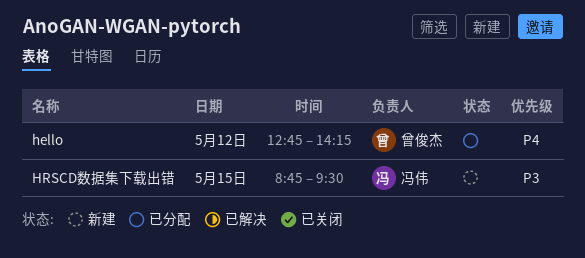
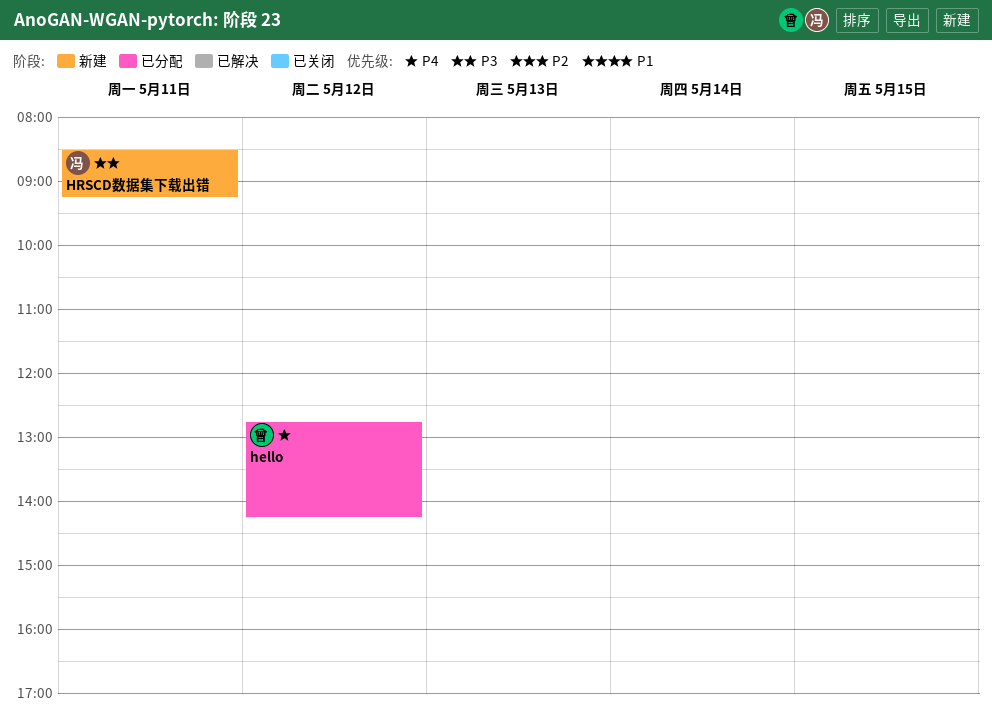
HRSCD数据集下载出错, day: May 15 -> May 11
HRSCD数据集下载出错, begins: 08:45 -> 08:30
HRSCD数据集下载出错, ends: 09:30 -> 09:15

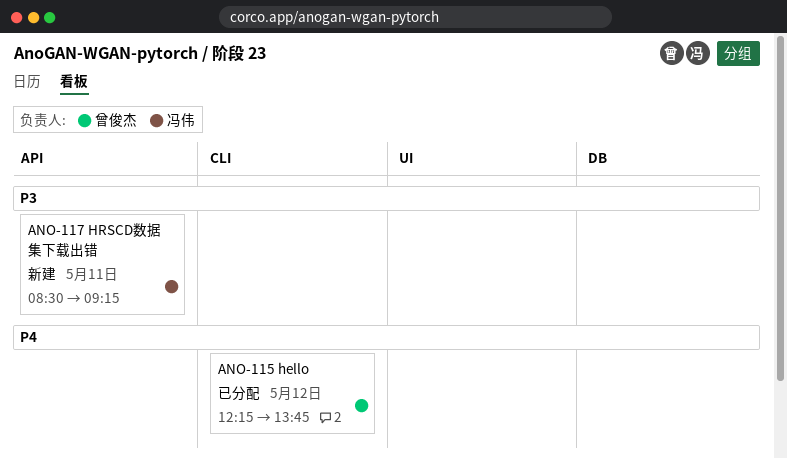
hello, begins: 12:45 -> 12:15
hello, ends: 14:15 -> 13:45

